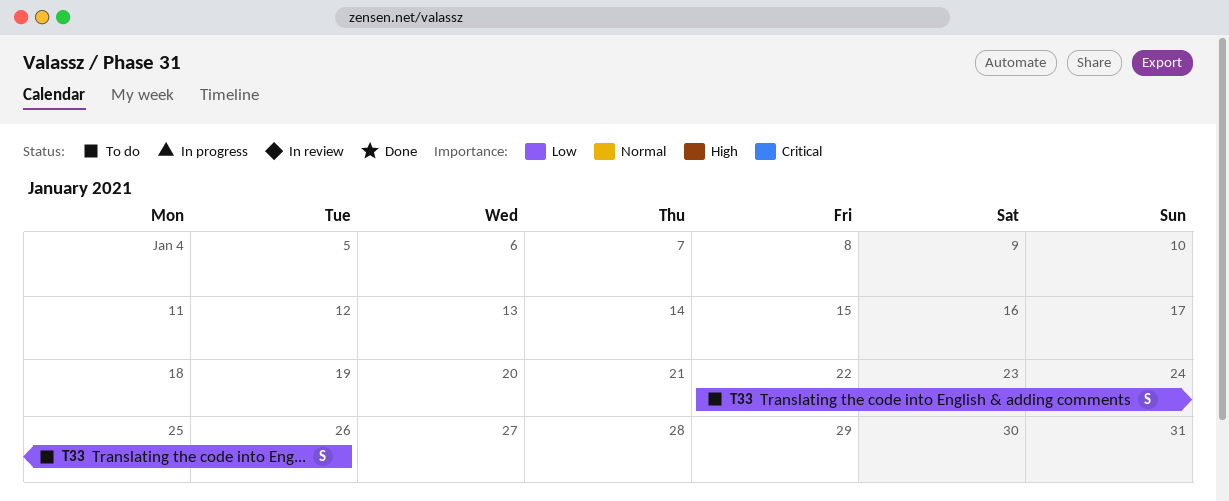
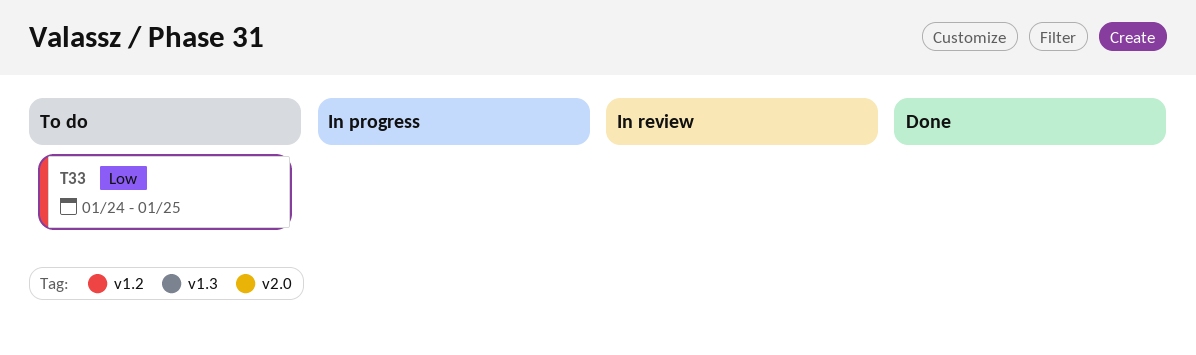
T33, start: Jan 22 -> Jan 24
T33, due: Jan 26 -> Jan 25

